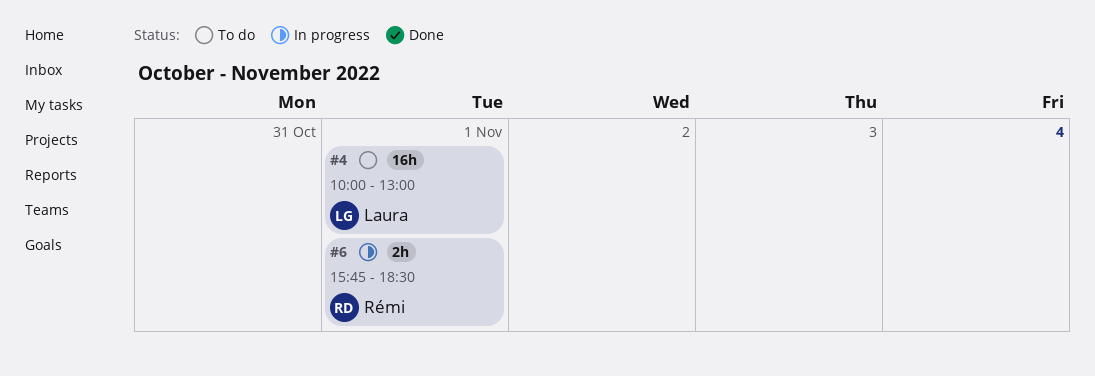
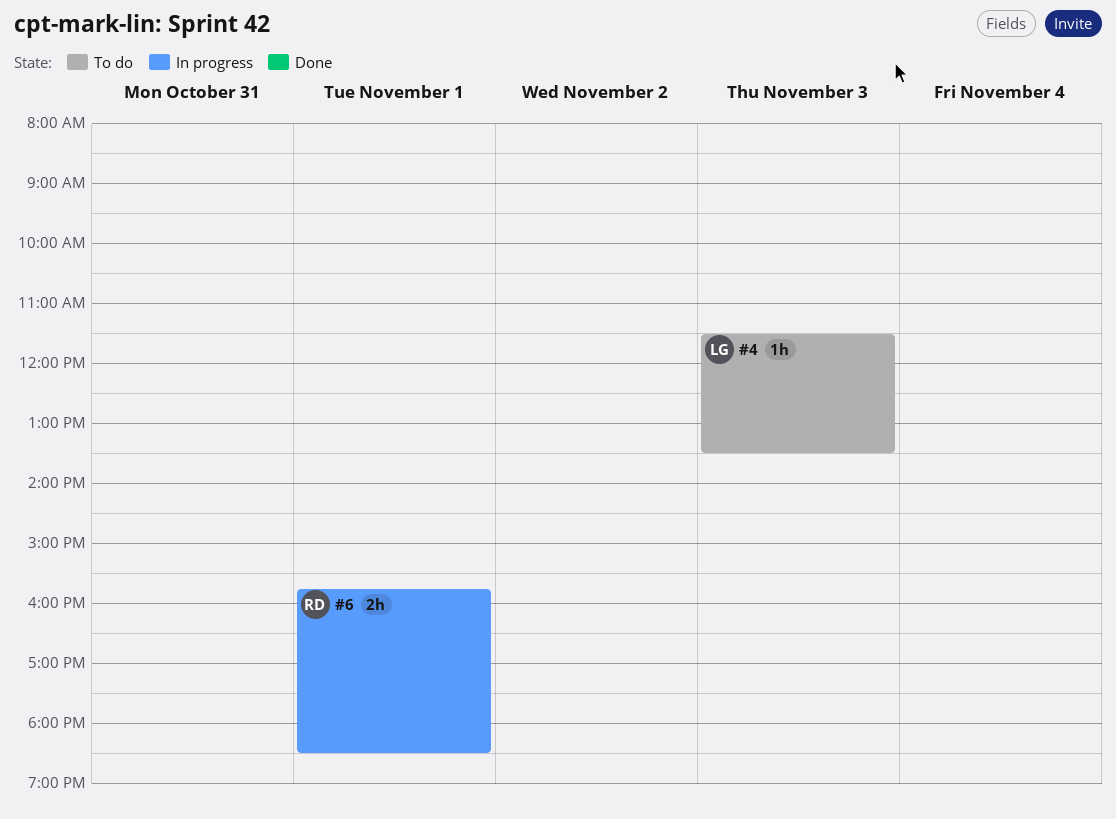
#4, estimate: 16h -> 1h
#4, day: Nov 1 -> Nov 3
#4, begins: 10:00 -> 11:30
#4, ends: 13:00 -> 13:30

